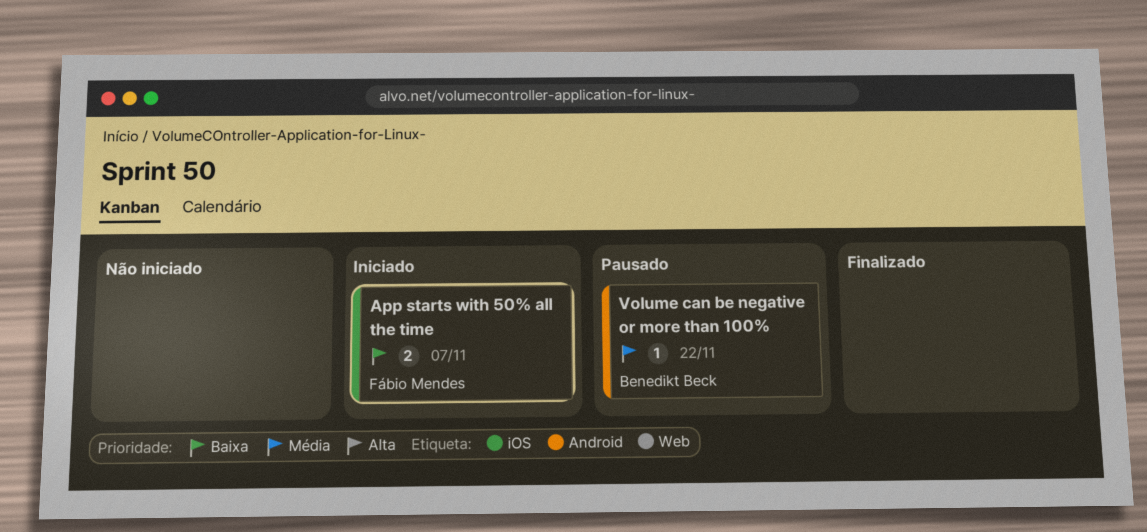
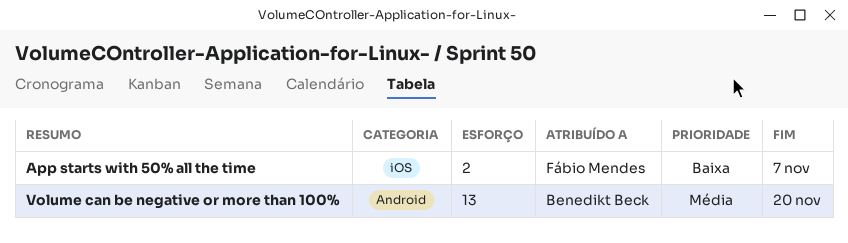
Volume can be negative or more than 100%, estimate: 1 -> 13
Volume can be negative or more than 100%, due: Nov 22 -> Nov 20

